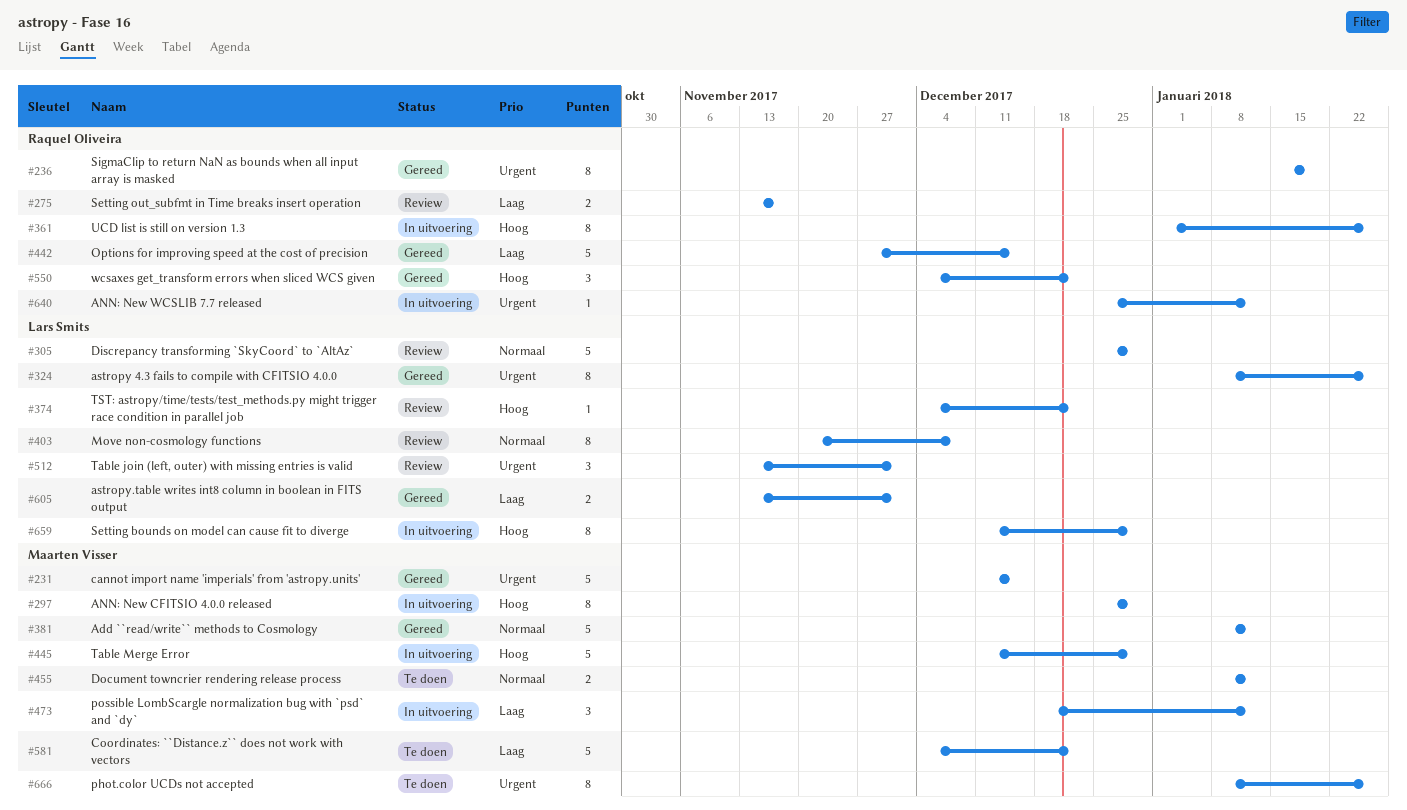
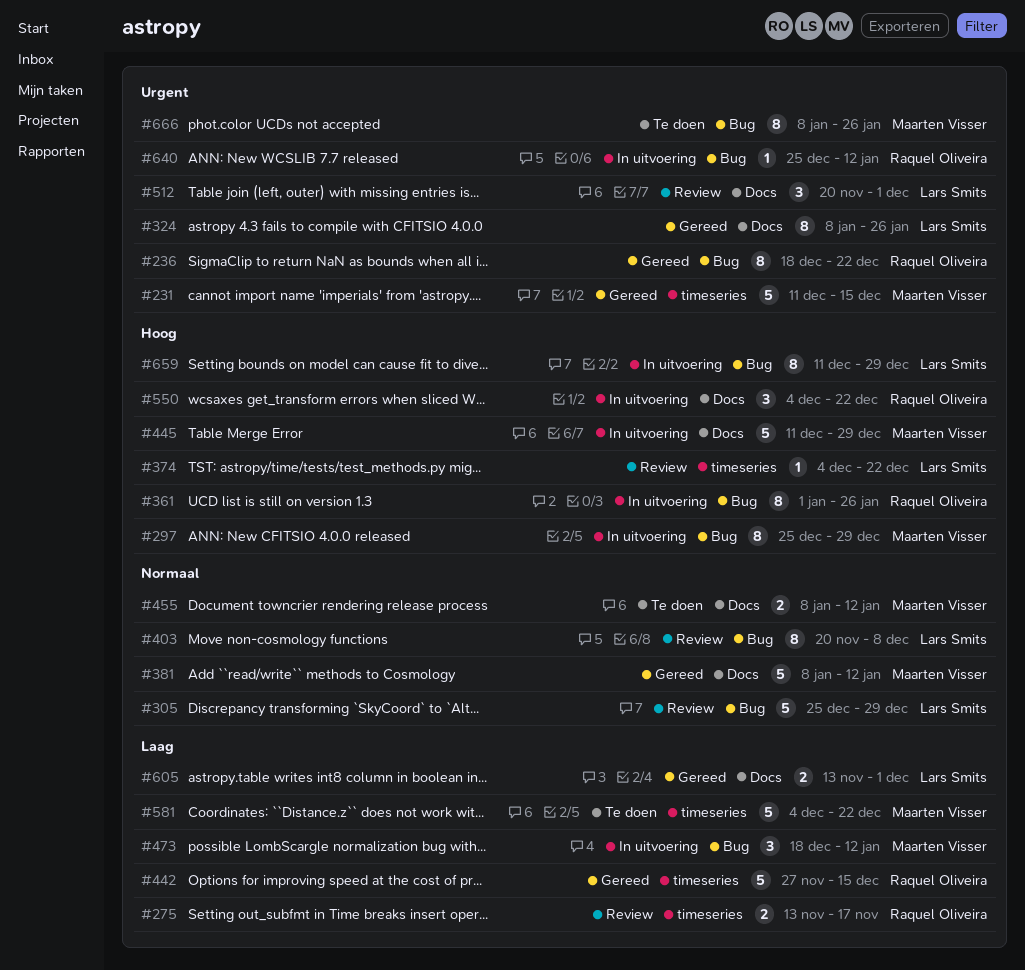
#236, start: Jan 15 -> Dec 18
#236, due: Jan 19 -> Dec 22
#512, start: Nov 13 -> Nov 20
#550, status: Gereed -> In uitvoering

